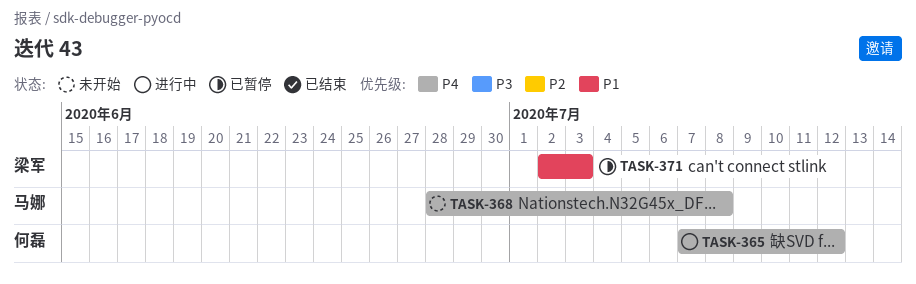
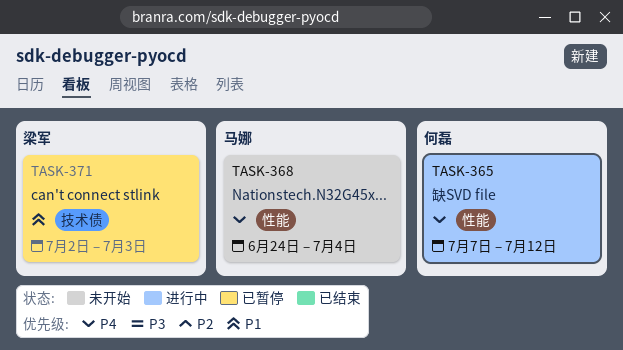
TASK-368, start: Jun 28 -> Jun 24
TASK-368, due: Jul 8 -> Jul 4

